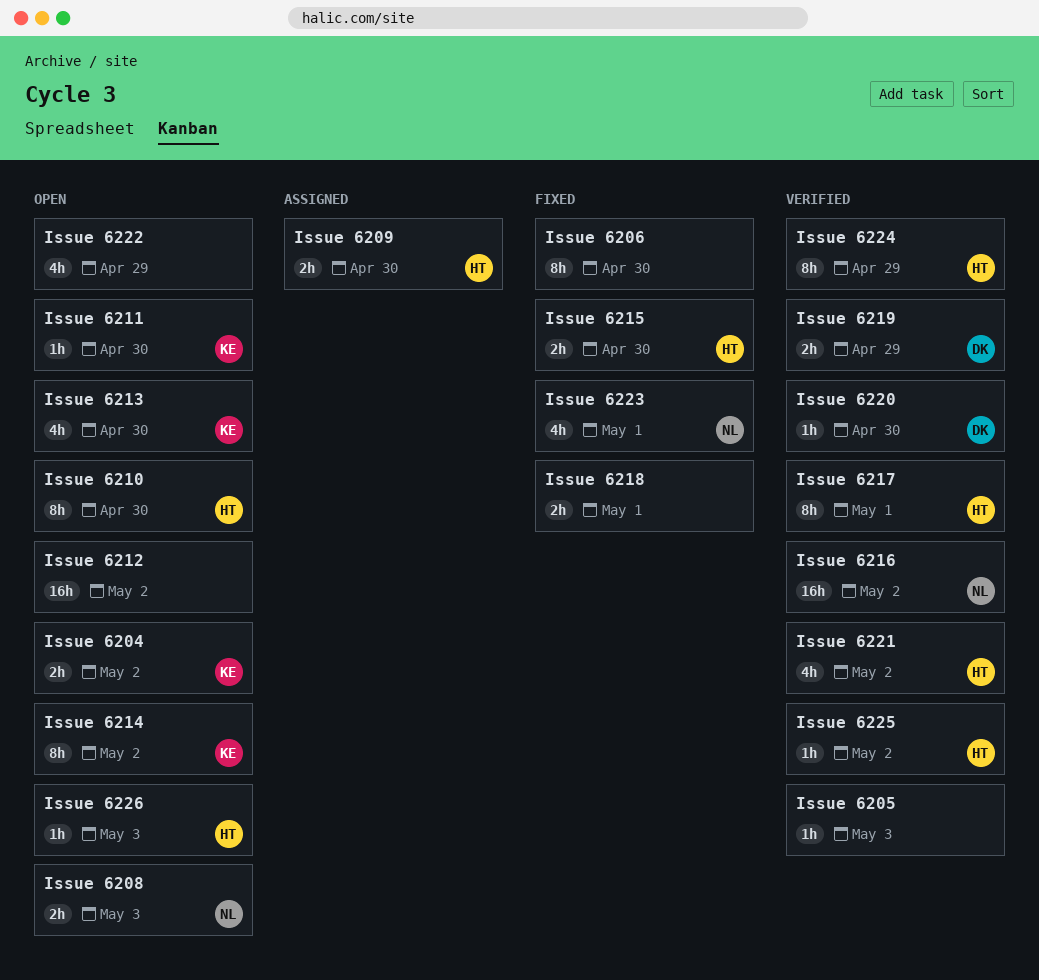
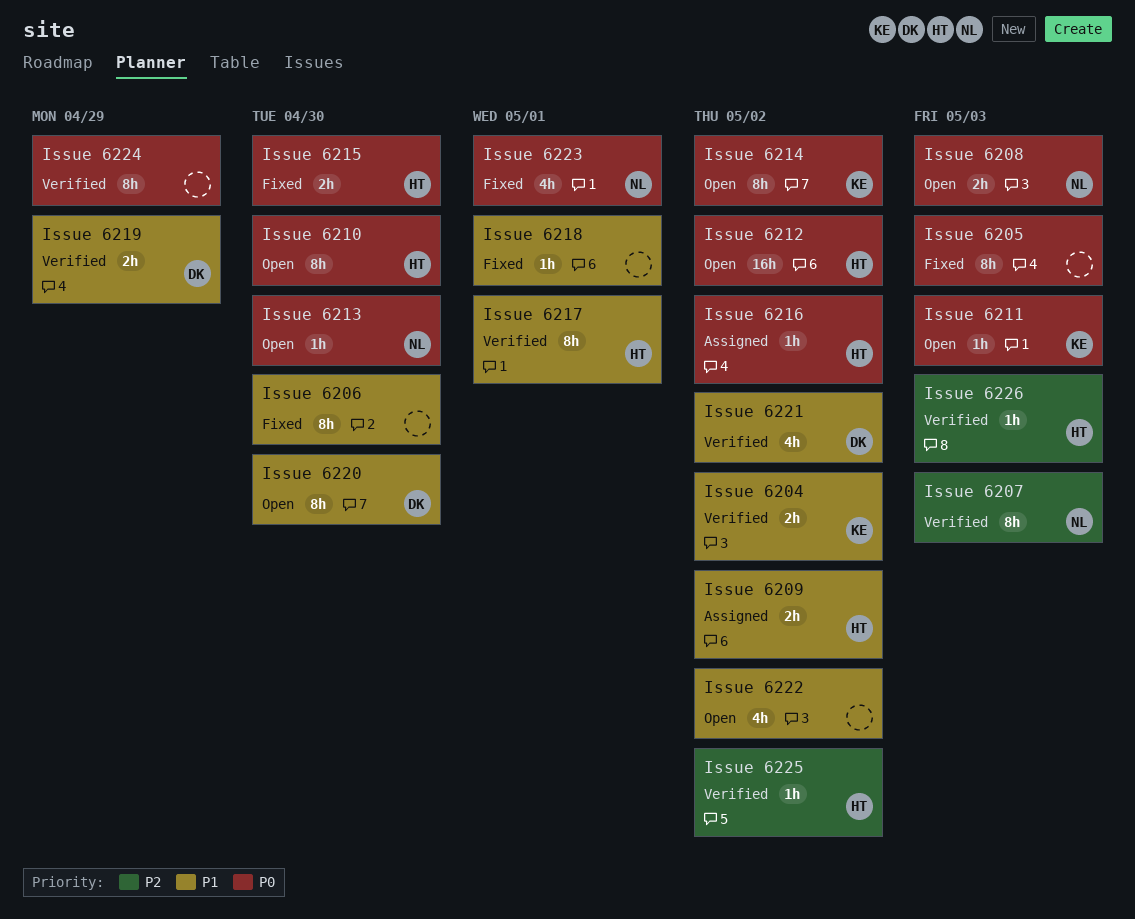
Issue 6204, status: Open -> Verified
Issue 6205, status: Verified -> Fixed
Issue 6205, estimate: 1h -> 8h
Issue 6207: none -> present
Issue 6209, due: Apr 30 -> May 2
Issue 6211, due: Apr 30 -> May 3
Issue 6212, owner: none -> HT
Issue 6213, owner: KE -> NL
Issue 6213, estimate: 4h -> 1h
Issue 6216, status: Verified -> Assigned
Issue 6216, owner: NL -> HT
Issue 6216, estimate: 16h -> 1h
Issue 6218, estimate: 2h -> 1h
Issue 6220, status: Verified -> Open
Issue 6220, estimate: 1h -> 8h
Issue 6221, owner: HT -> DK
Issue 6222, due: Apr 29 -> May 2
Issue 6224, owner: HT -> none
Issue 6226, status: Open -> Verified

